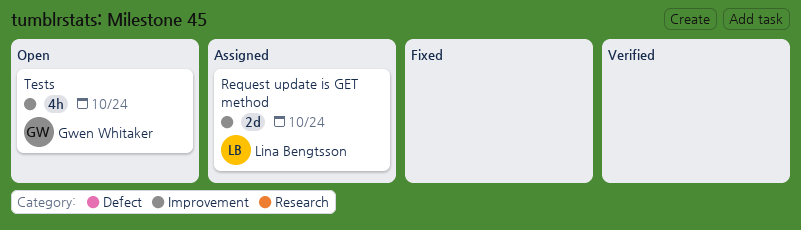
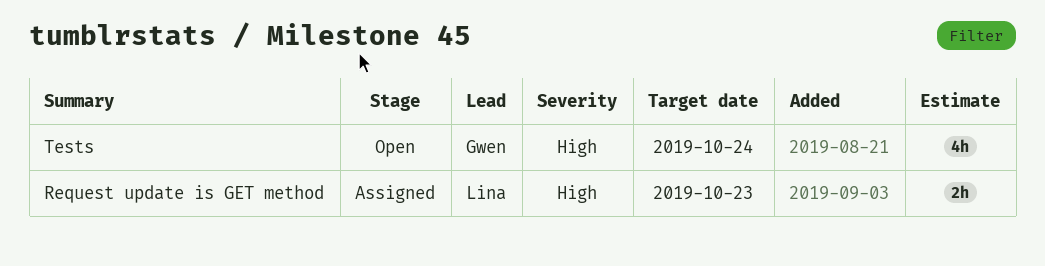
Request update is GET method, estimate: 2d -> 2h
Request update is GET method, due: Oct 24 -> Oct 23

